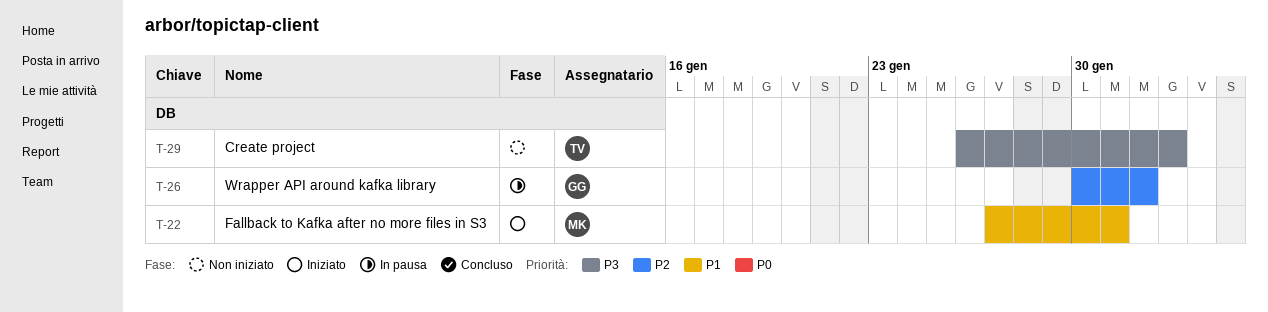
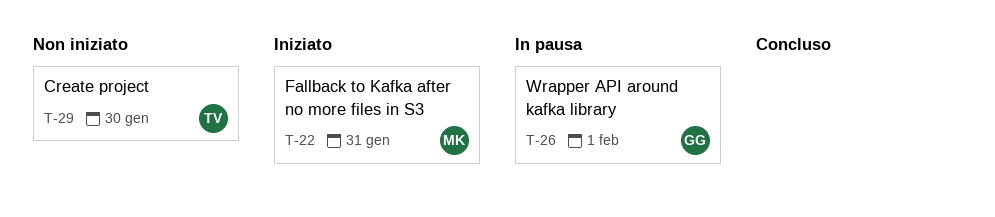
T-29, due: Feb 2 -> Jan 30

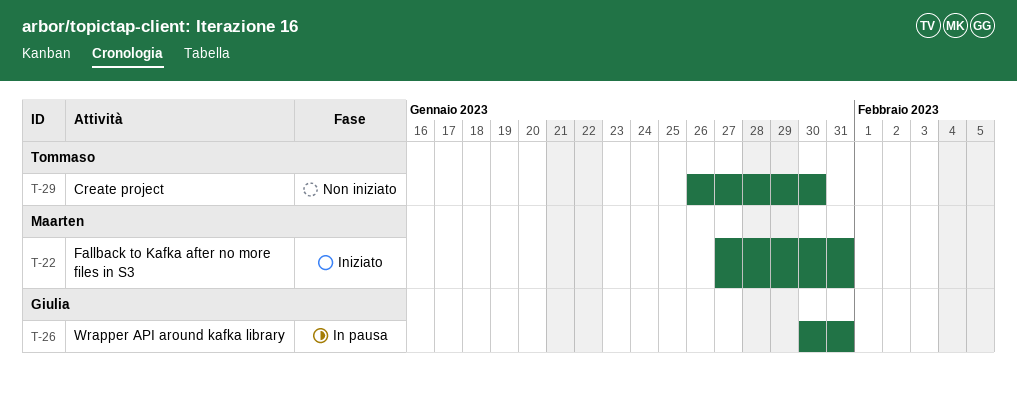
T-26, due: Feb 1 -> Jan 31

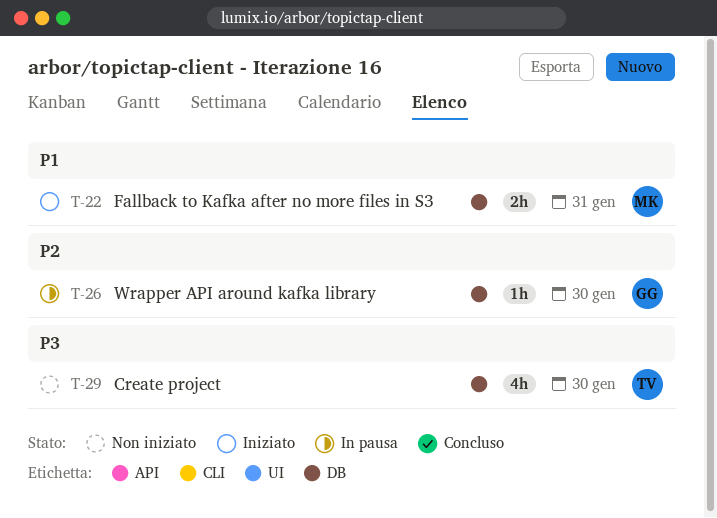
T-26, due: Jan 31 -> Jan 30

